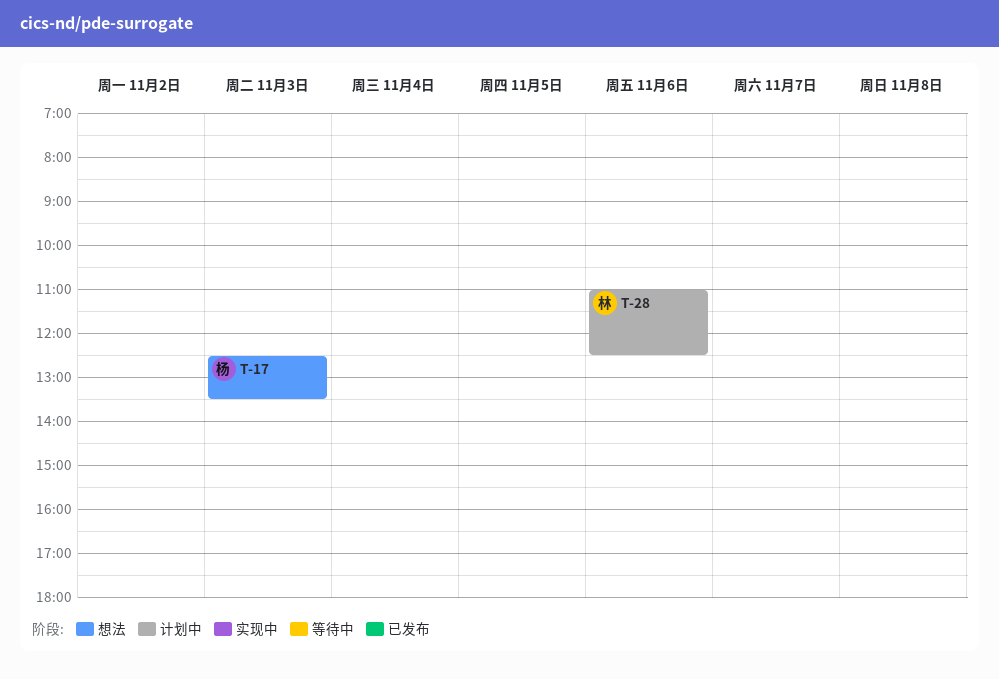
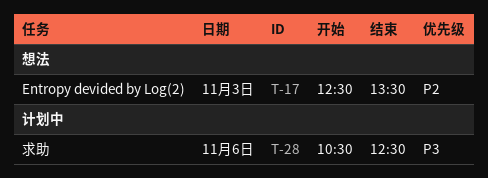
T-28, begins: 11:00 -> 10:30

